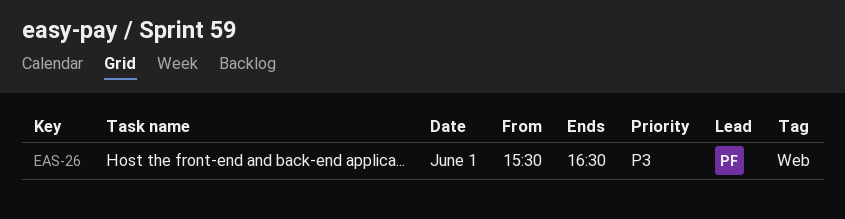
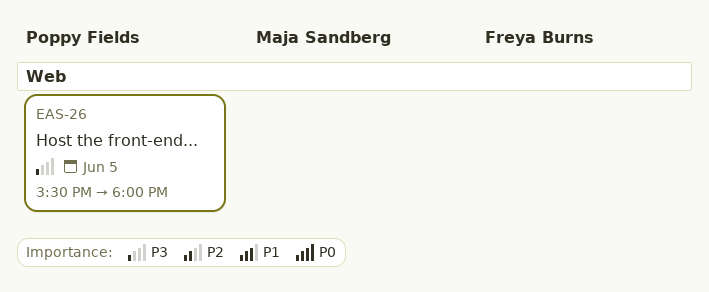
EAS-26, day: Jun 1 -> Jun 5
EAS-26, ends: 16:30 -> 18:00

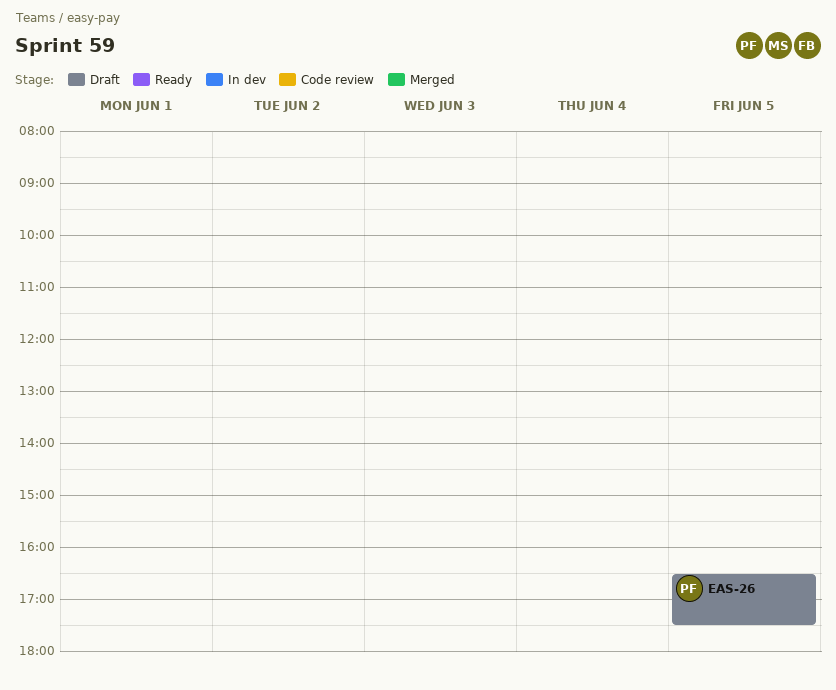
EAS-26, begins: 15:30 -> 16:30
EAS-26, ends: 18:00 -> 17:30

